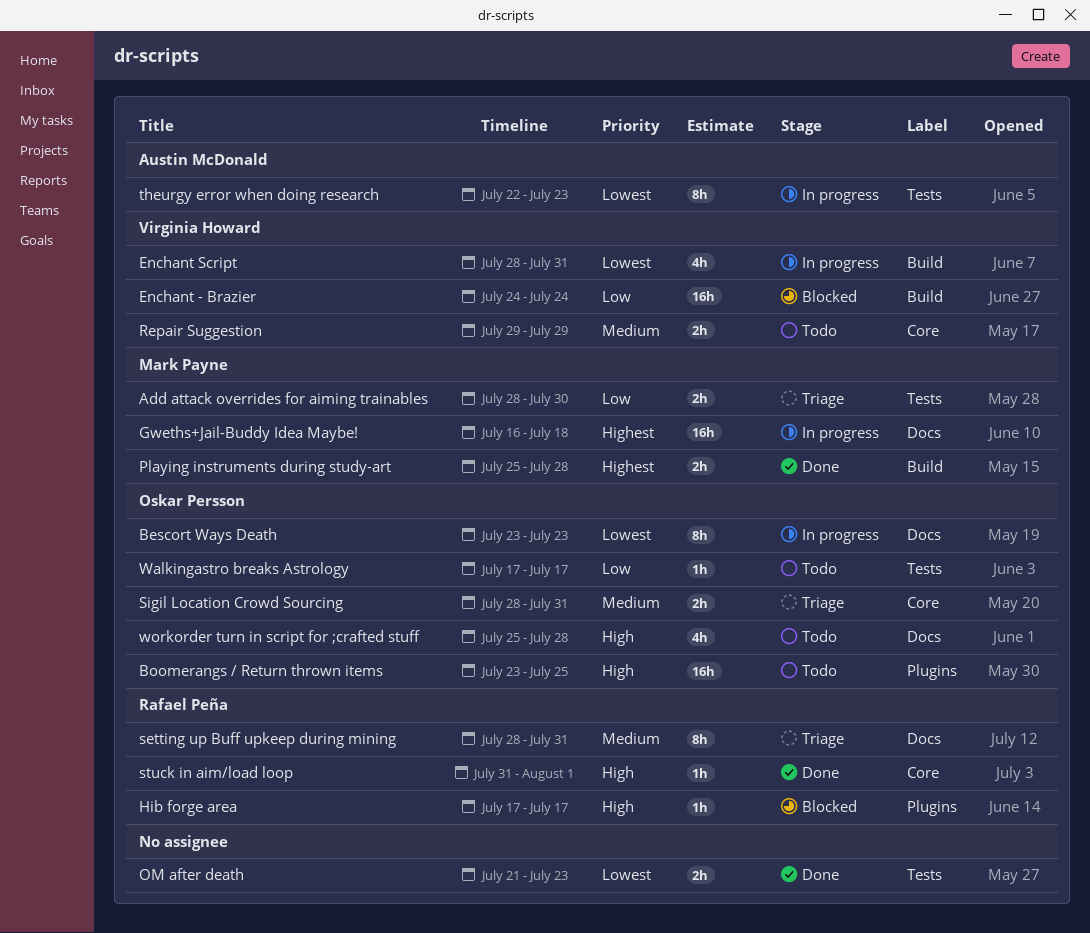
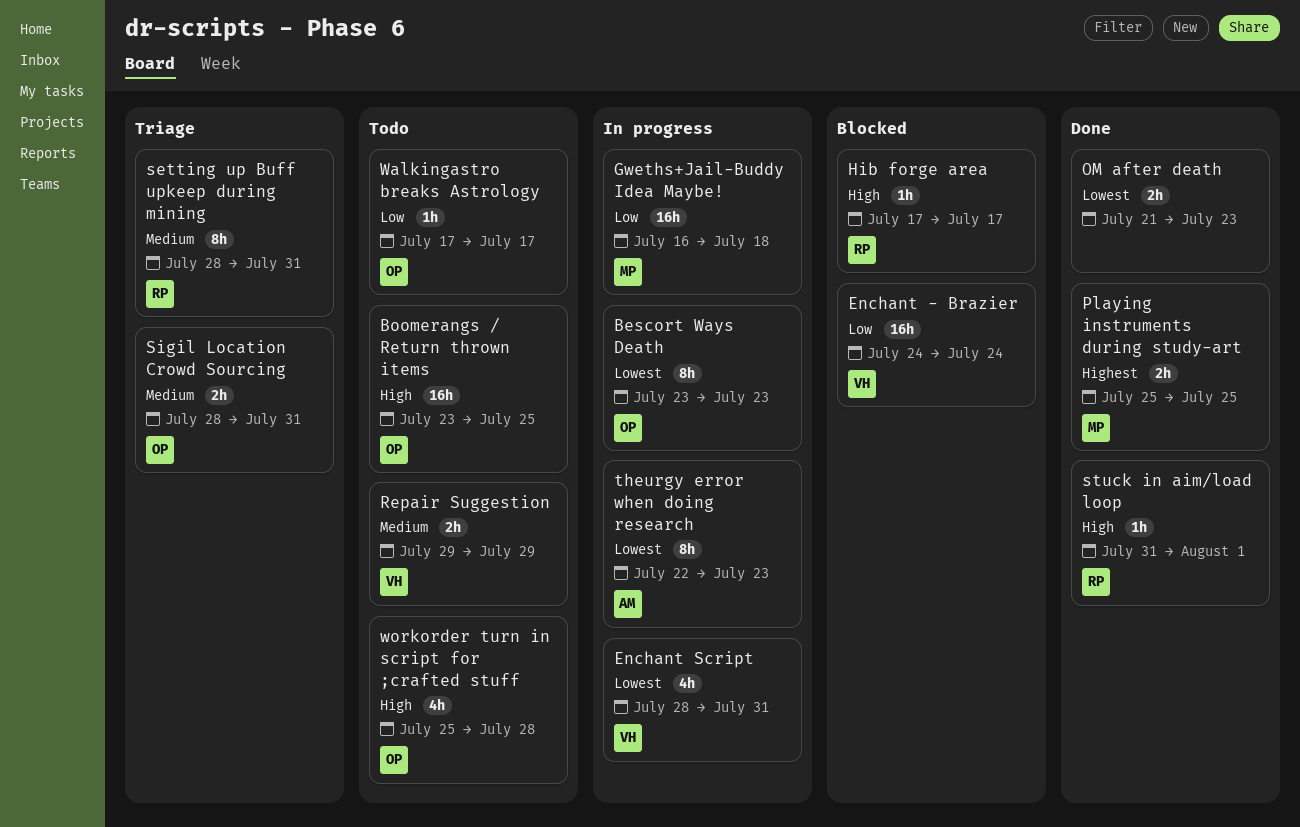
Add attack overrides for aiming trainables: present -> none
Gweths+Jail-Buddy Idea Maybe!, priority: Highest -> Low
Playing instruments during study-art, due: Jul 28 -> Jul 25

